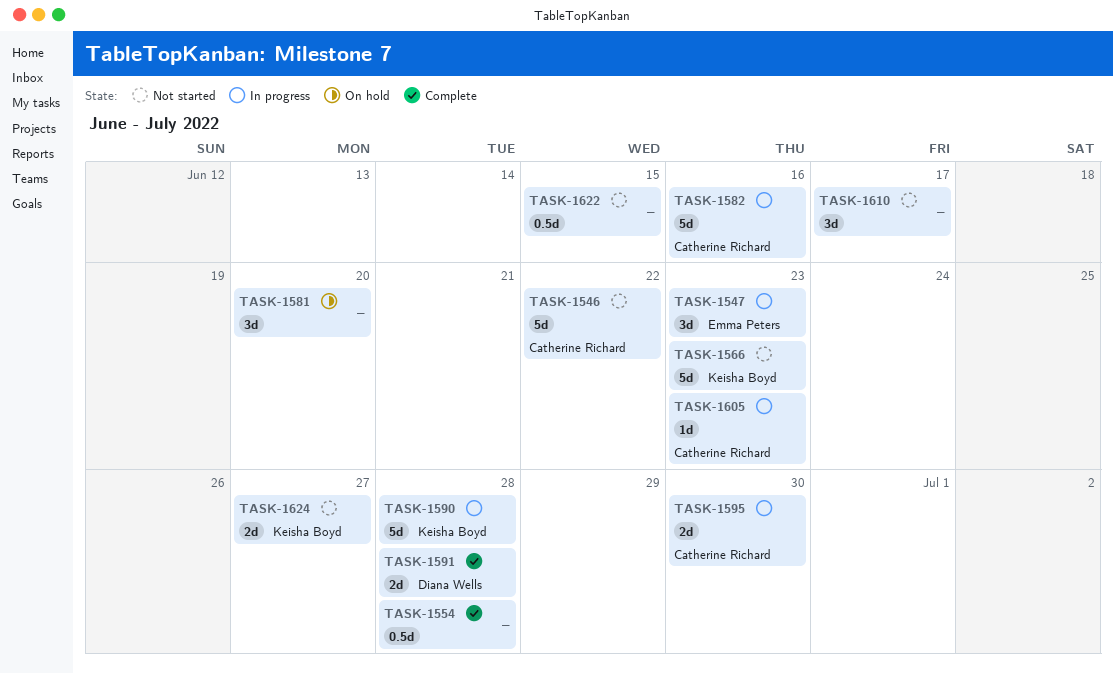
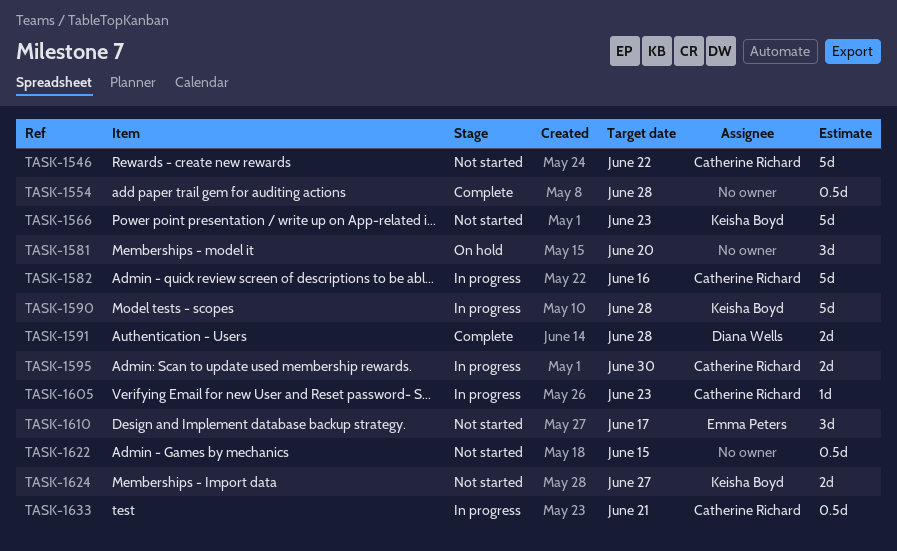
TASK-1547: present -> none
TASK-1610, owner: none -> Emma Peters
TASK-1633: none -> present

